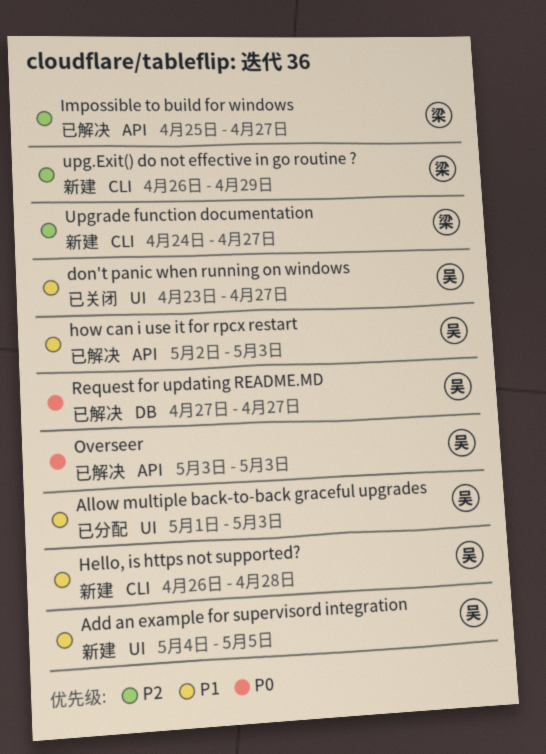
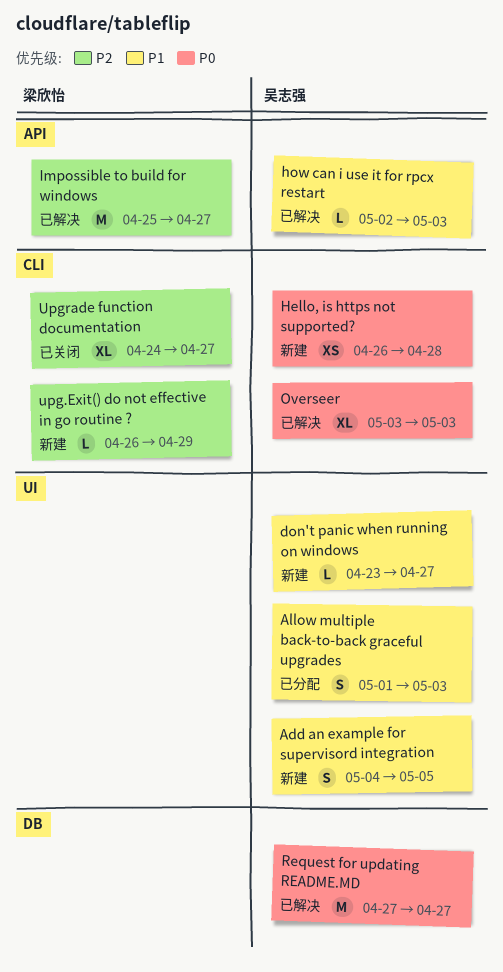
don't panic when running on windows, status: 已关闭 -> 新建
Hello, is https not supported?, priority: P1 -> P0
Overseer, label: API -> CLI
Upgrade function documentation, status: 新建 -> 已关闭

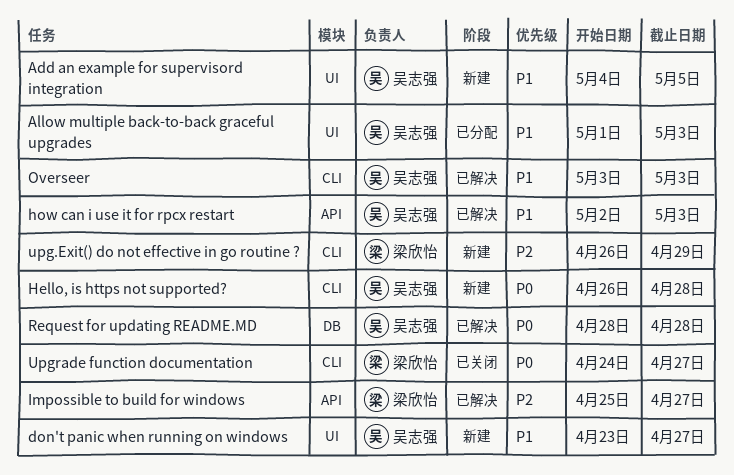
Overseer, priority: P0 -> P1
Request for updating README.MD, start: Apr 27 -> Apr 28
Request for updating README.MD, due: Apr 27 -> Apr 28
Upgrade function documentation, priority: P2 -> P0

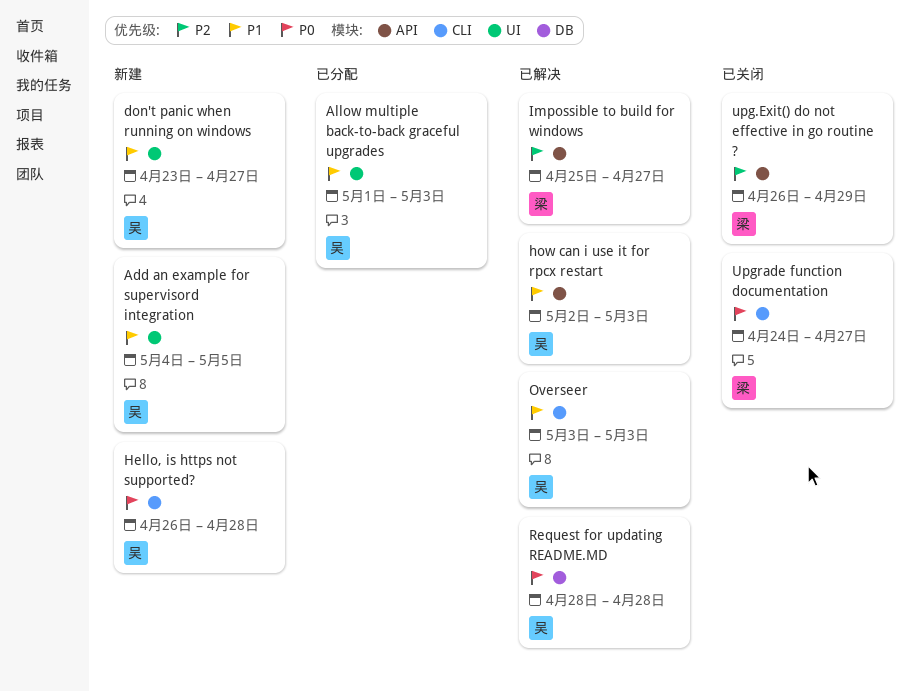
upg.Exit() do not effective in go routine ?, status: 新建 -> 已关闭
upg.Exit() do not effective in go routine ?, label: CLI -> API

